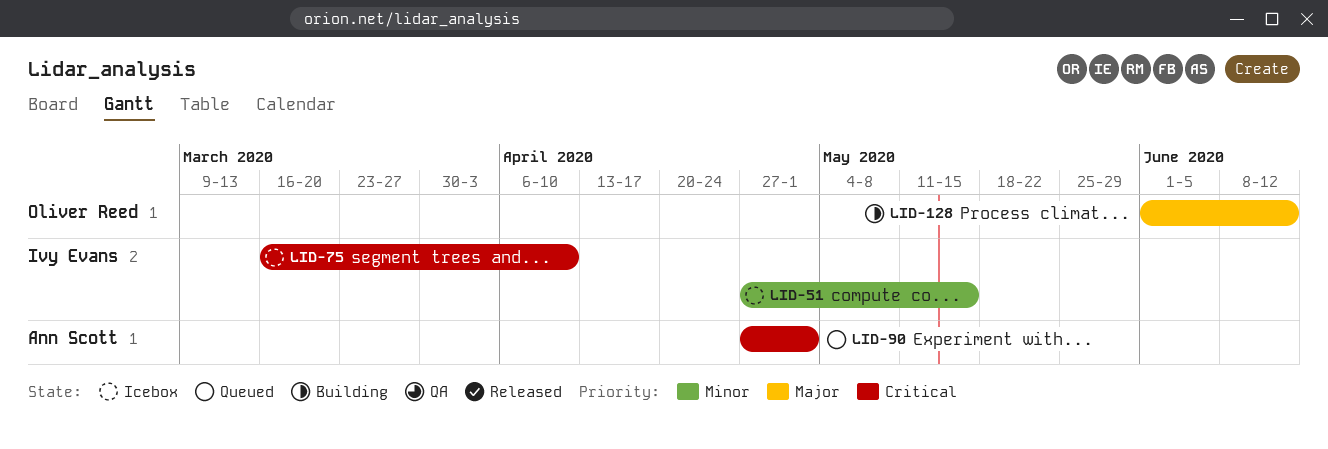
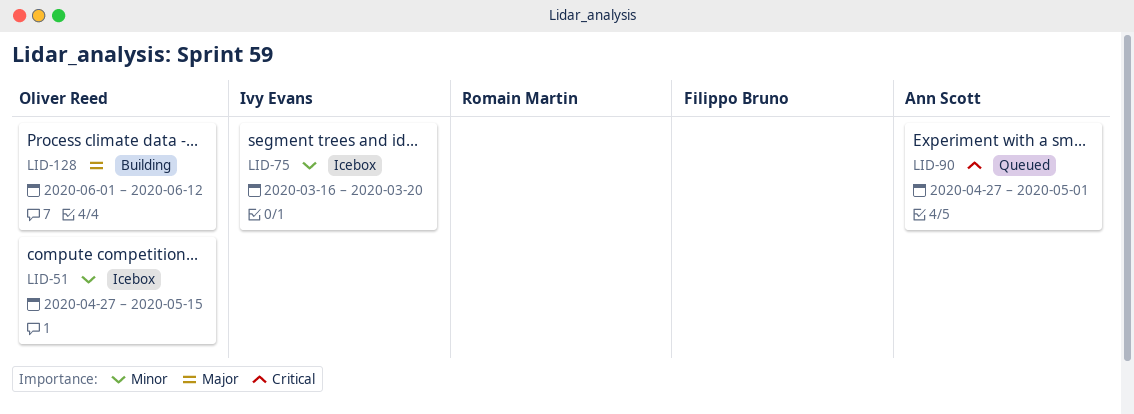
LID-51, owner: Ivy Evans -> Oliver Reed
LID-75, priority: Critical -> Minor
LID-75, due: Apr 10 -> Mar 20

